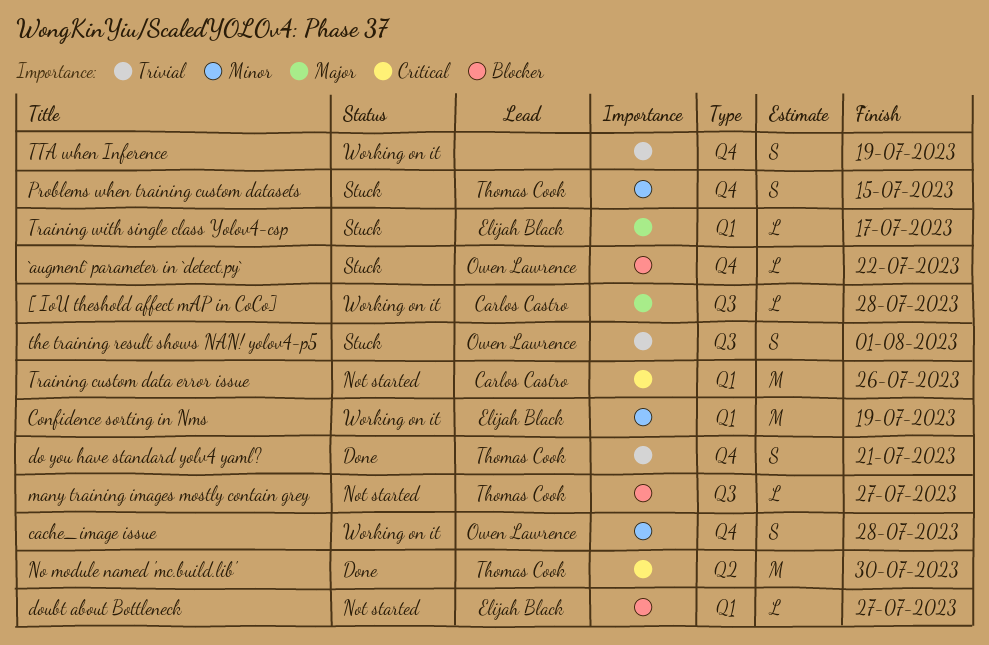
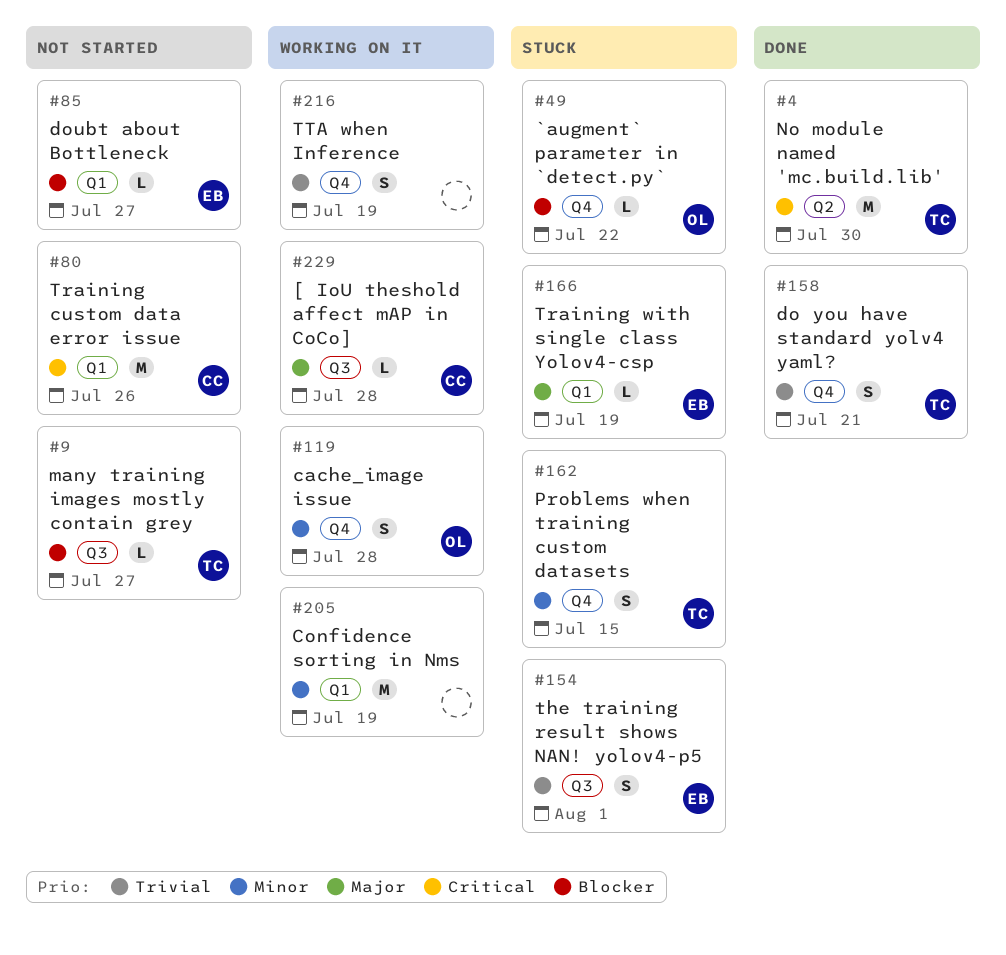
Confidence sorting in Nms, owner: Elijah Black -> none
the training result shows NAN! yolov4-p5, owner: Owen Lawrence -> Elijah Black
Training with single class Yolov4-csp, due: Jul 17 -> Jul 19

